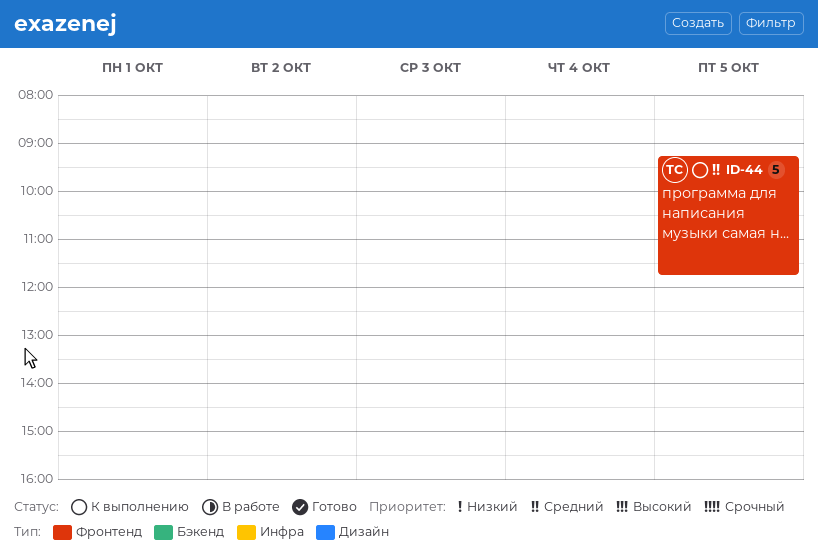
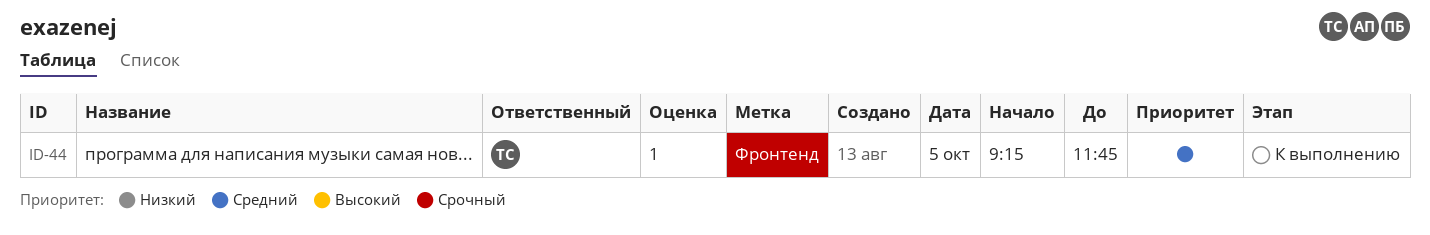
ID-44, estimate: 5 -> 1

